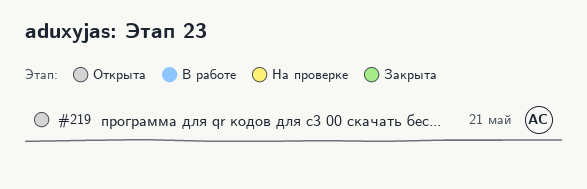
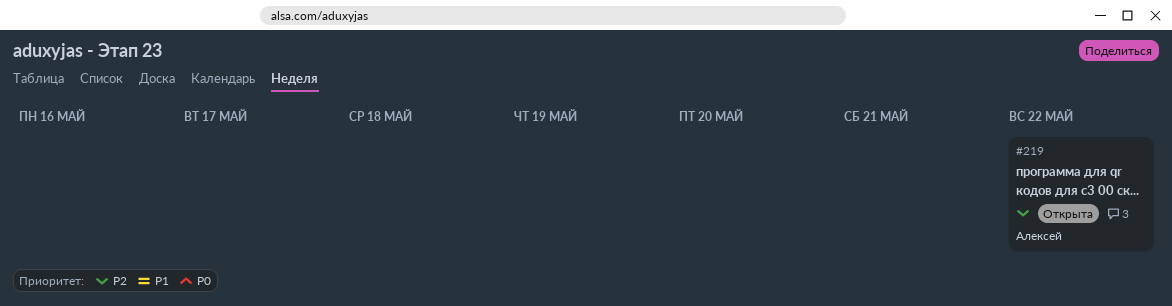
#219, due: May 21 -> May 22

